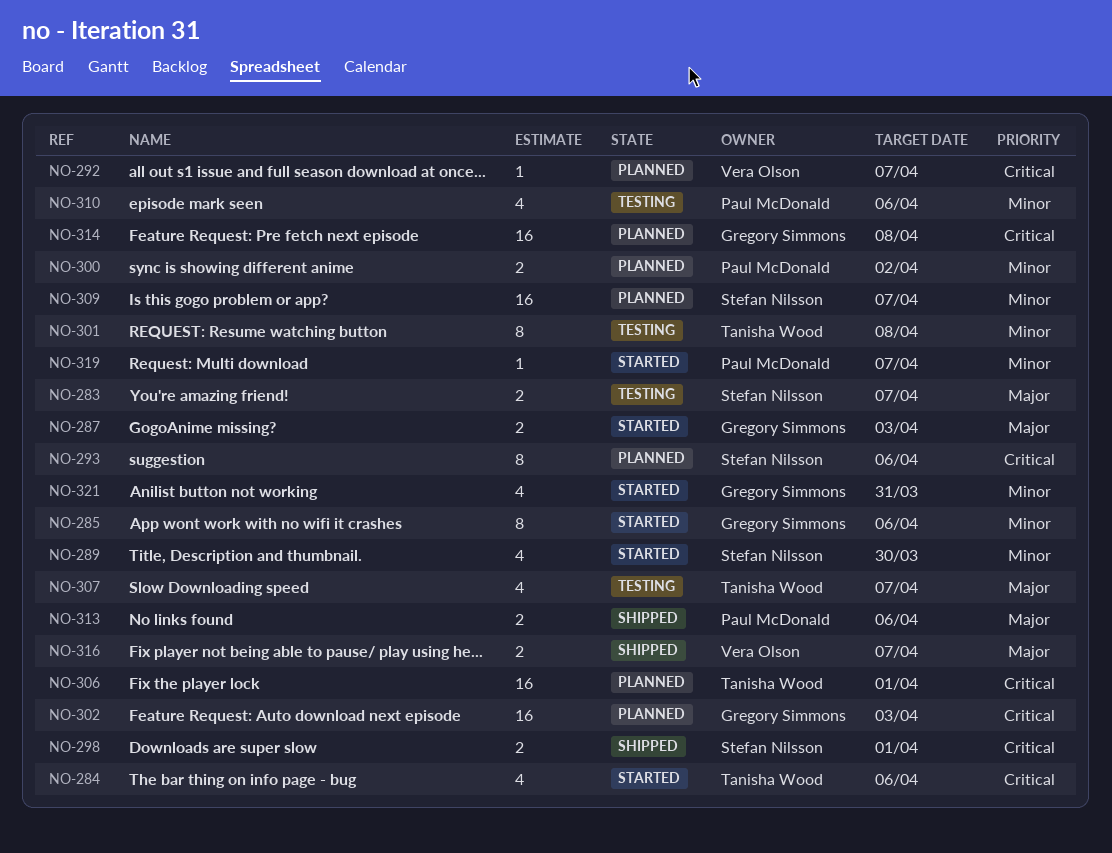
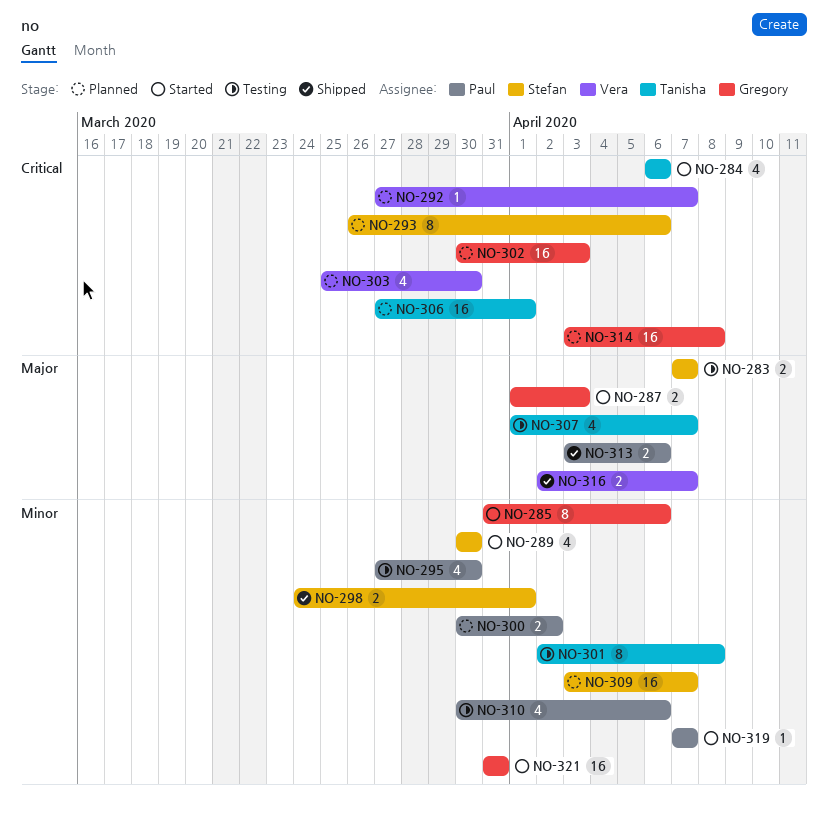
NO-295: none -> present
NO-298, priority: Critical -> Minor
NO-303: none -> present
NO-321, estimate: 4 -> 16

